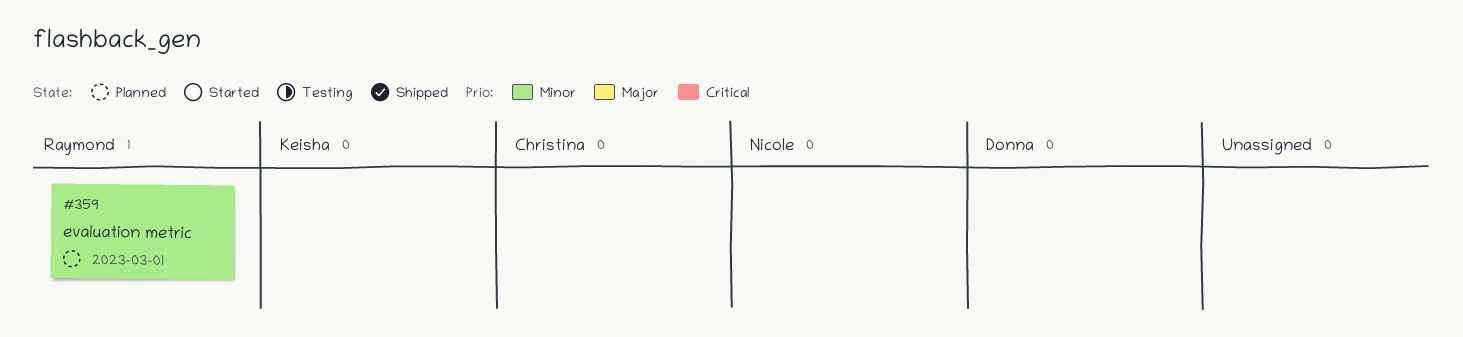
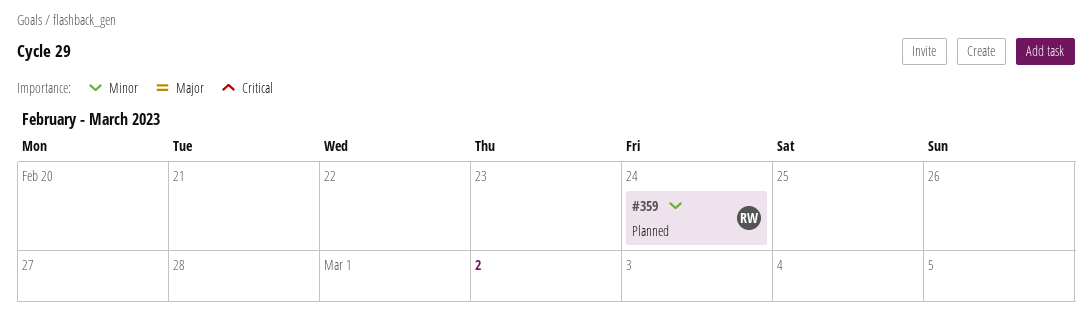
#359, due: Mar 1 -> Feb 24

